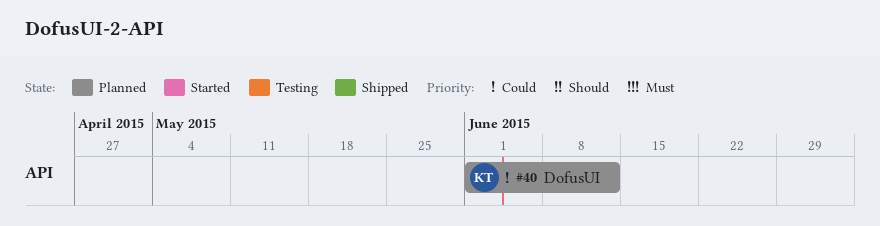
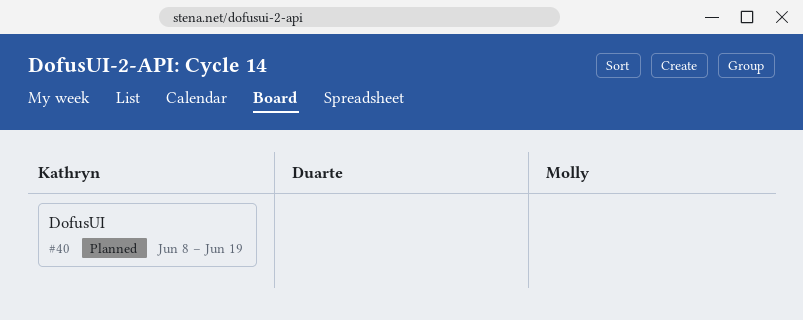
#40, start: Jun 1 -> Jun 8
#40, due: Jun 12 -> Jun 19

